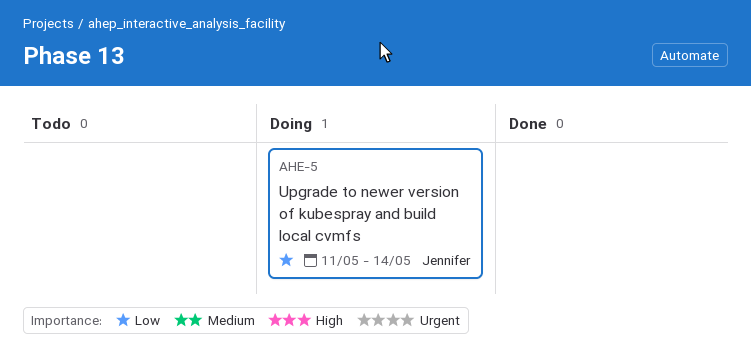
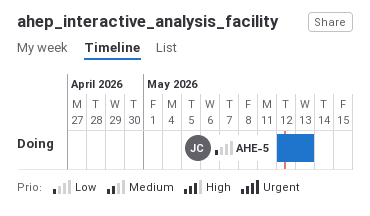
AHE-5, start: May 11 -> May 12
AHE-5, due: May 14 -> May 13

